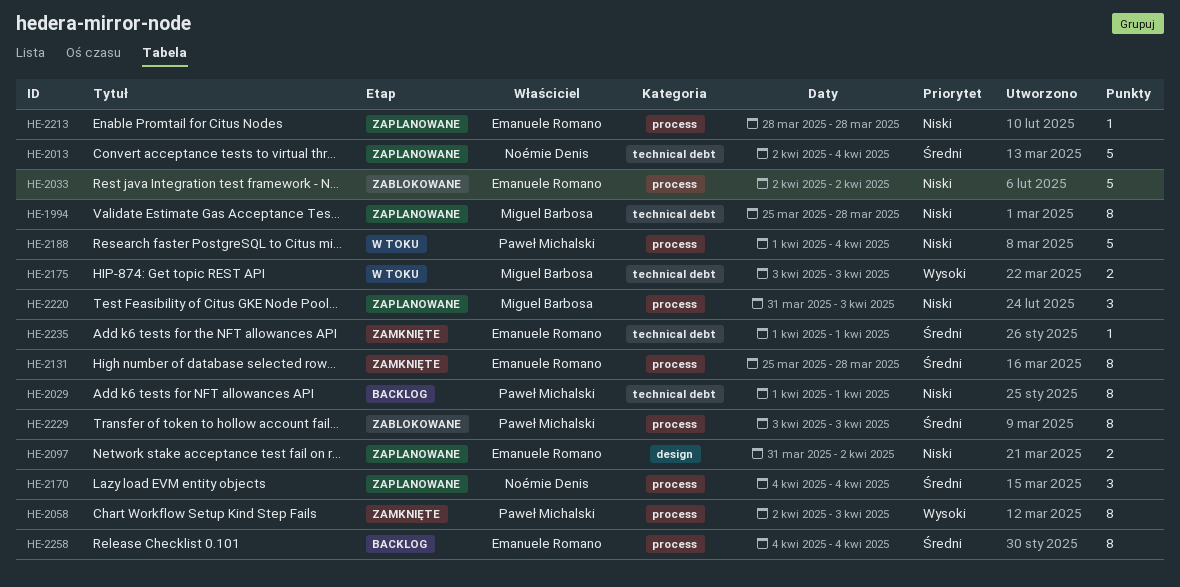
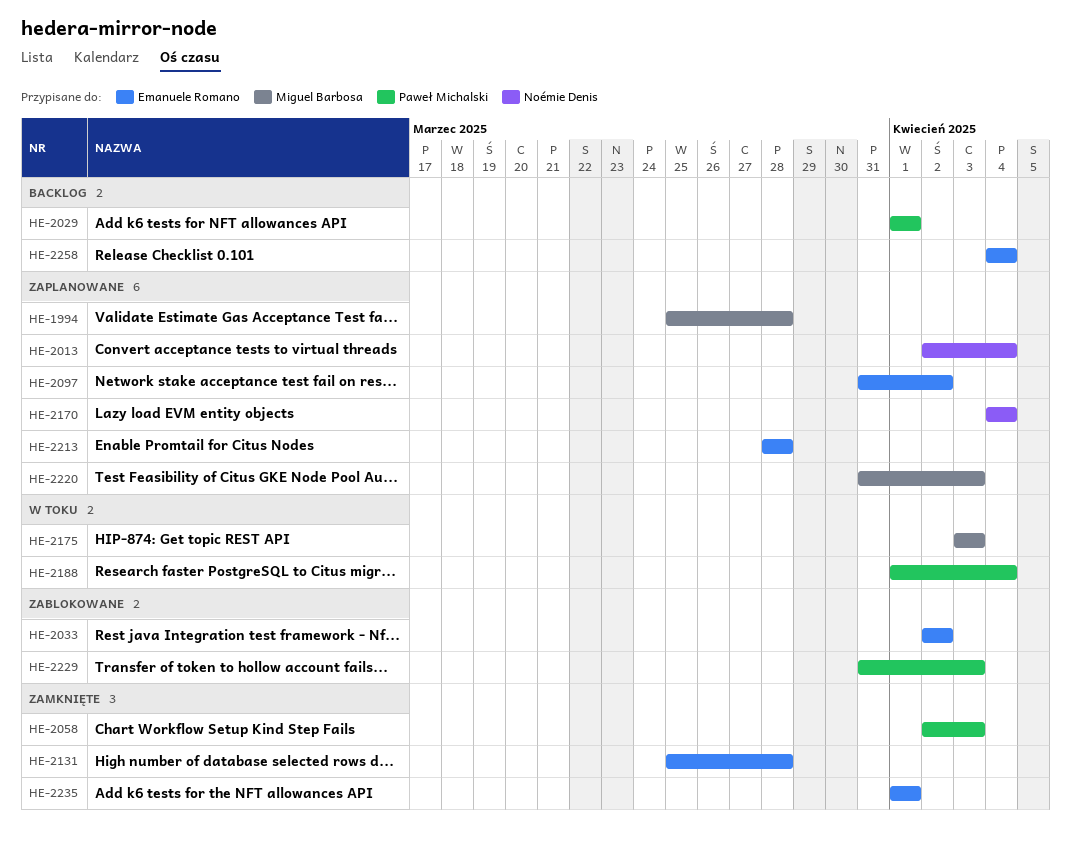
HE-2229, start: Apr 3 -> Mar 31

